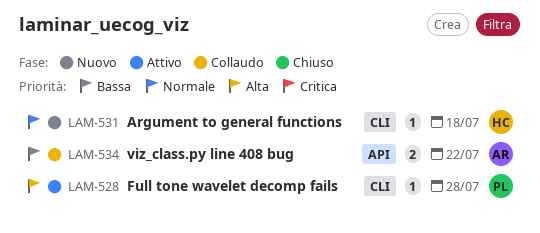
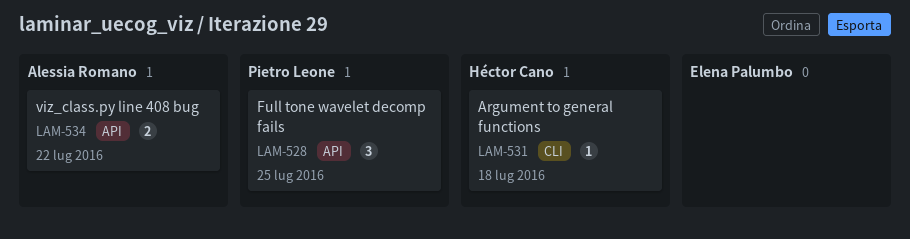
LAM-528, label: CLI -> API
LAM-528, estimate: 1 -> 3
LAM-528, due: Jul 28 -> Jul 25

